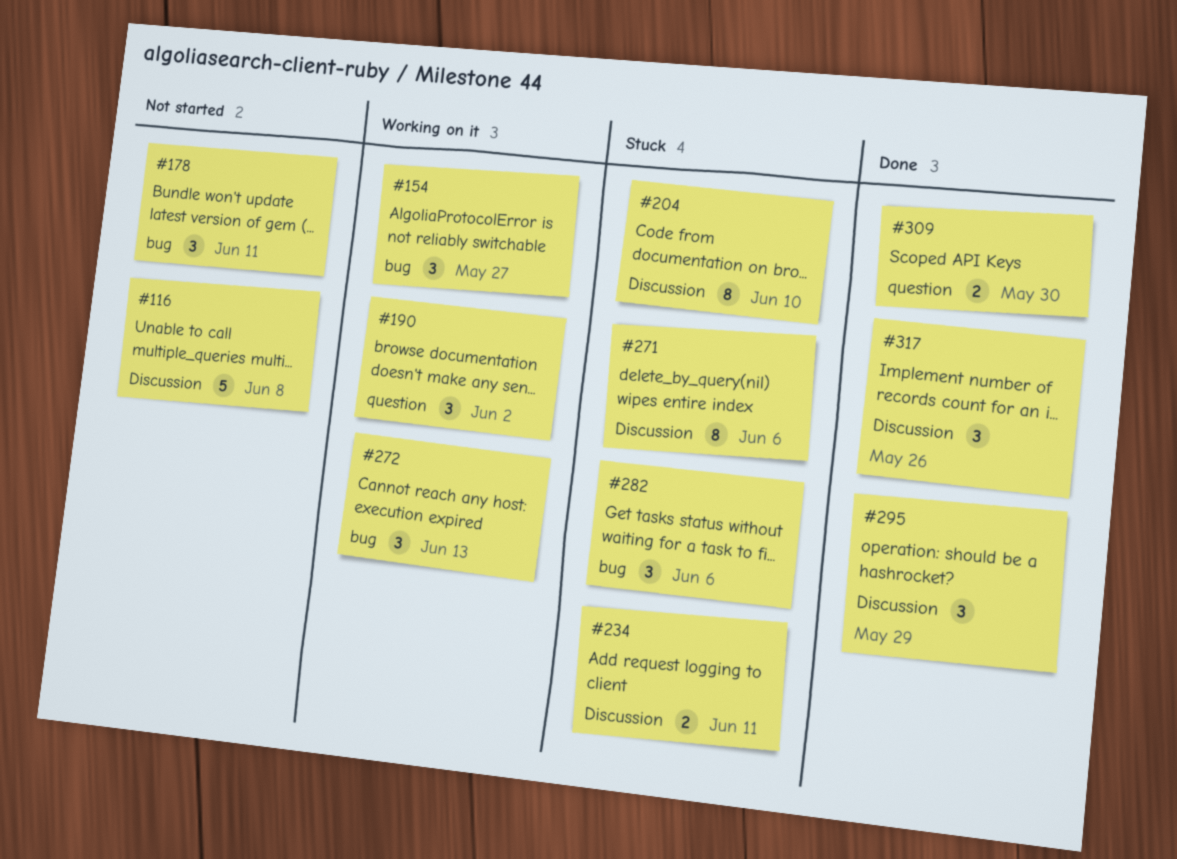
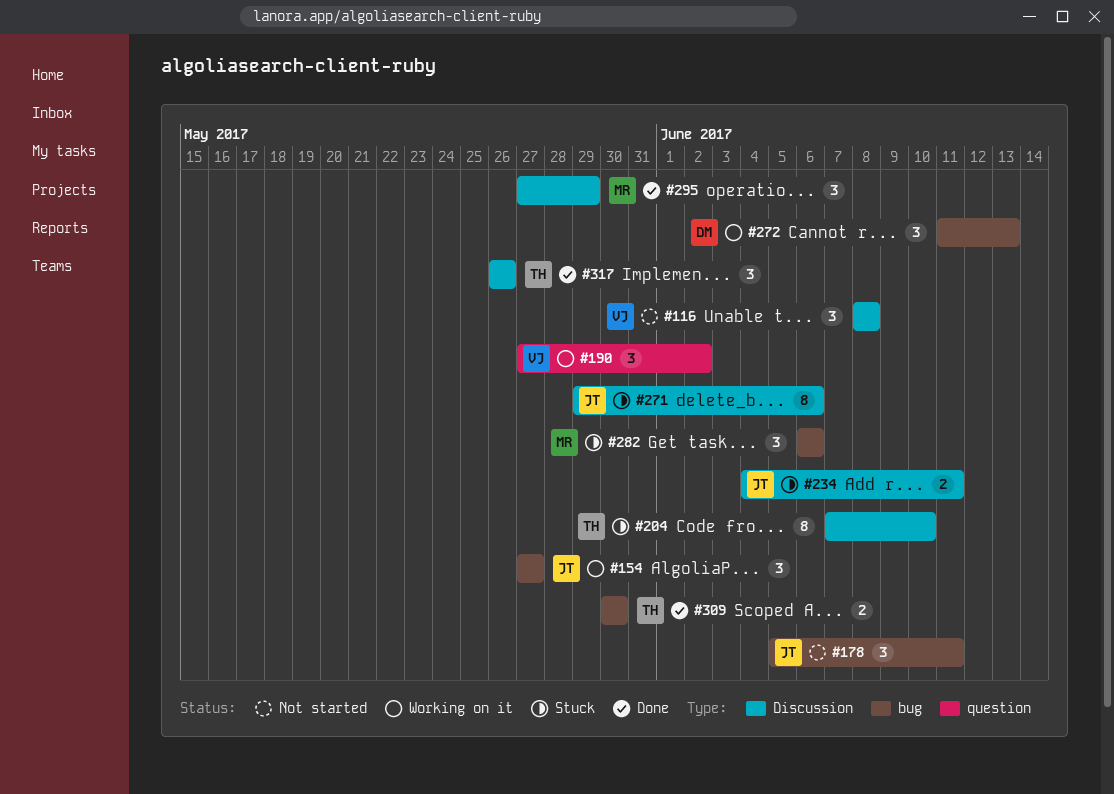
#116, estimate: 5 -> 3
#309, label: question -> bug

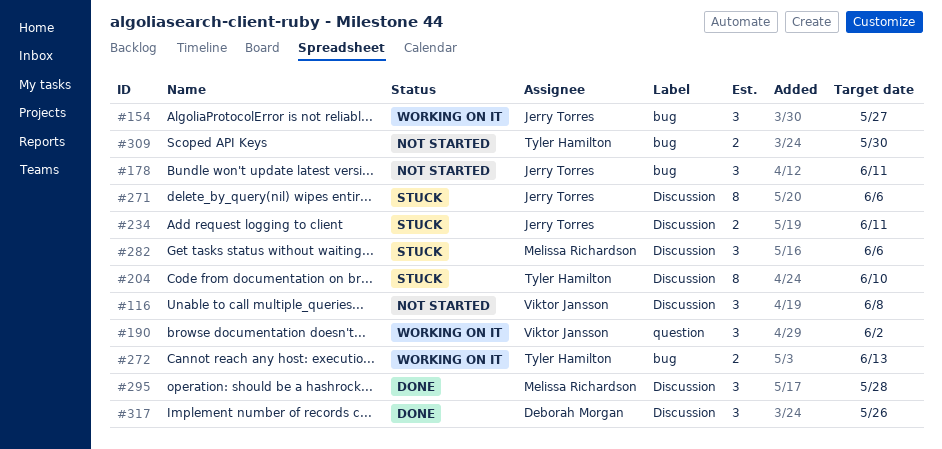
#272, owner: Deborah Morgan -> Tyler Hamilton
#272, estimate: 3 -> 2
#282, label: bug -> Discussion
#295, due: May 29 -> May 28
#309, status: Done -> Not started
#317, owner: Tyler Hamilton -> Deborah Morgan

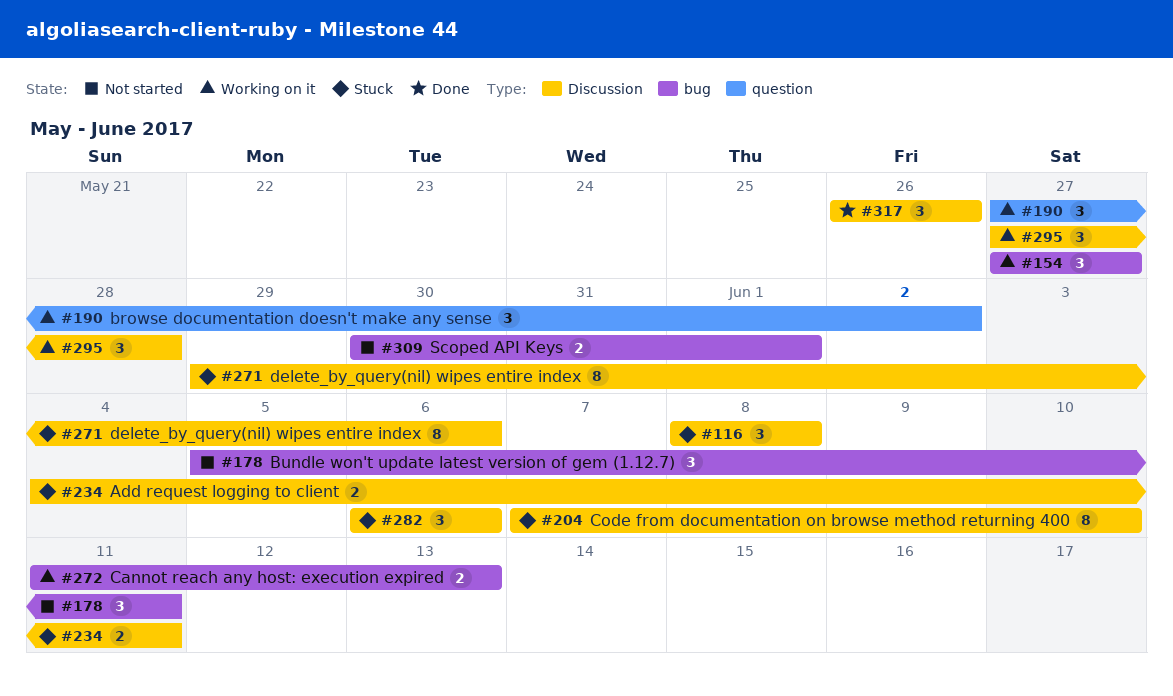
#116, status: Not started -> Stuck
#295, status: Done -> Working on it
#309, due: May 30 -> Jun 1

